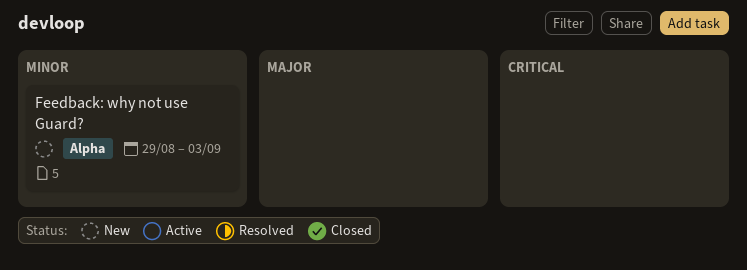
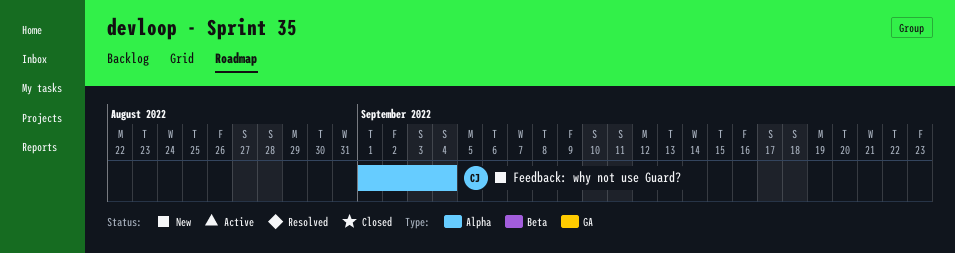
Feedback: why not use Guard?, start: Aug 29 -> Sep 1
Feedback: why not use Guard?, due: Sep 3 -> Sep 4

